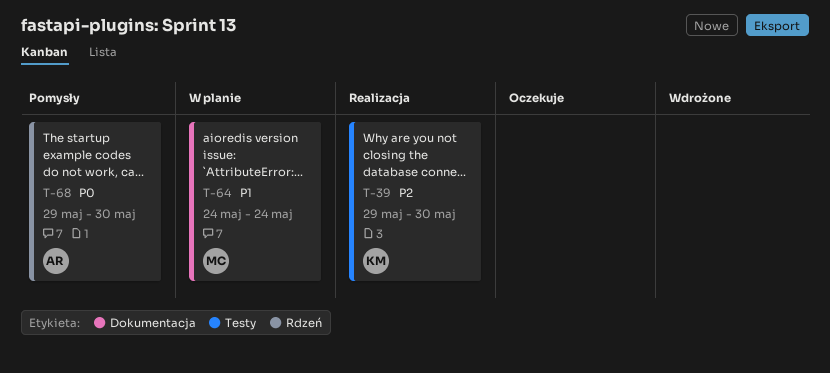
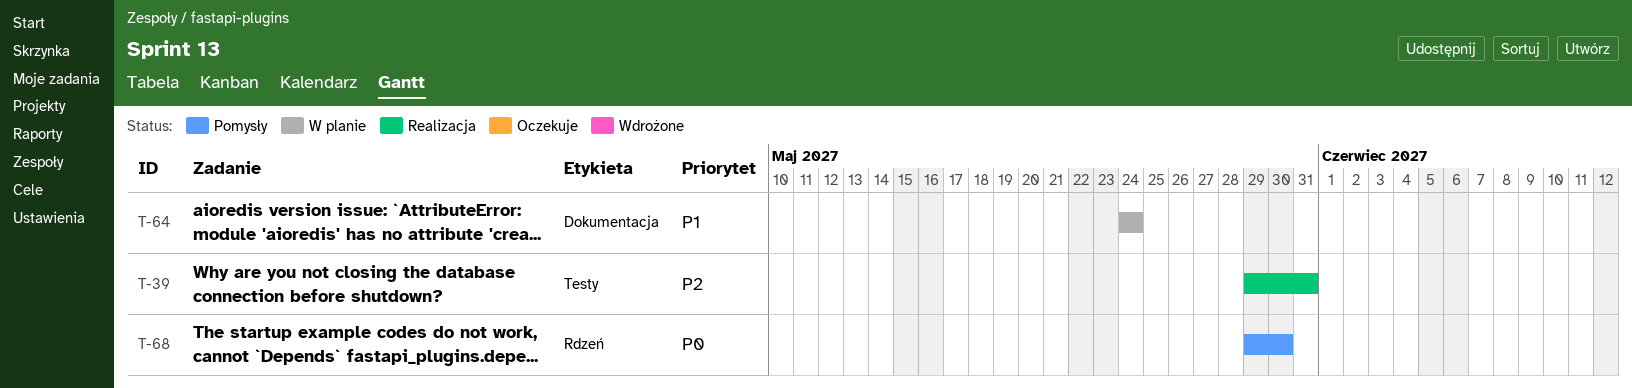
T-39, due: May 30 -> May 31

